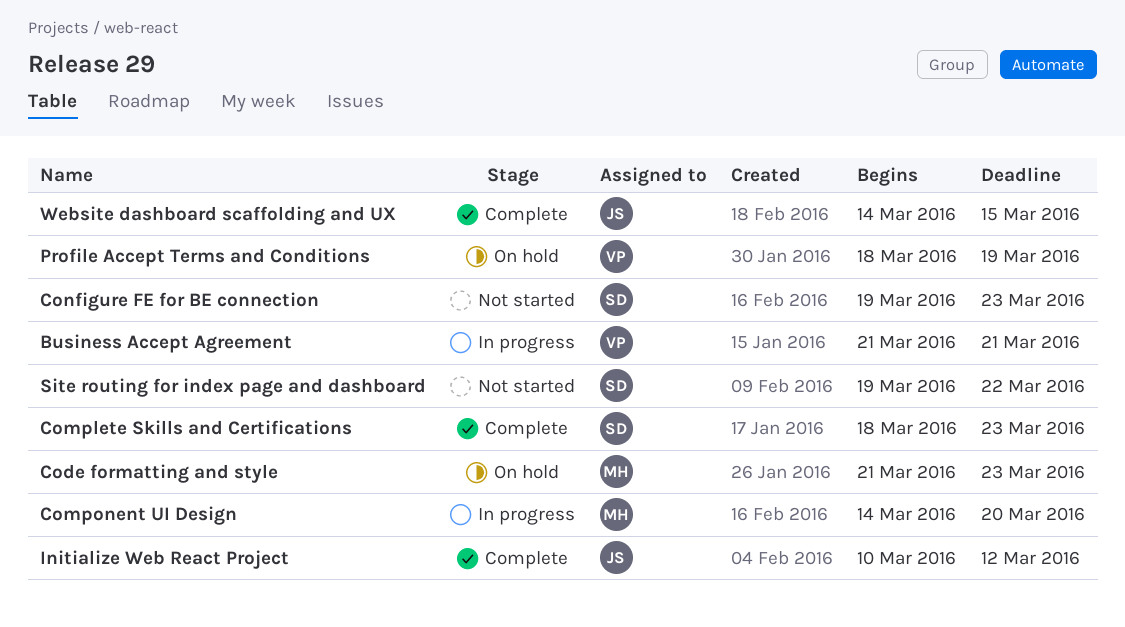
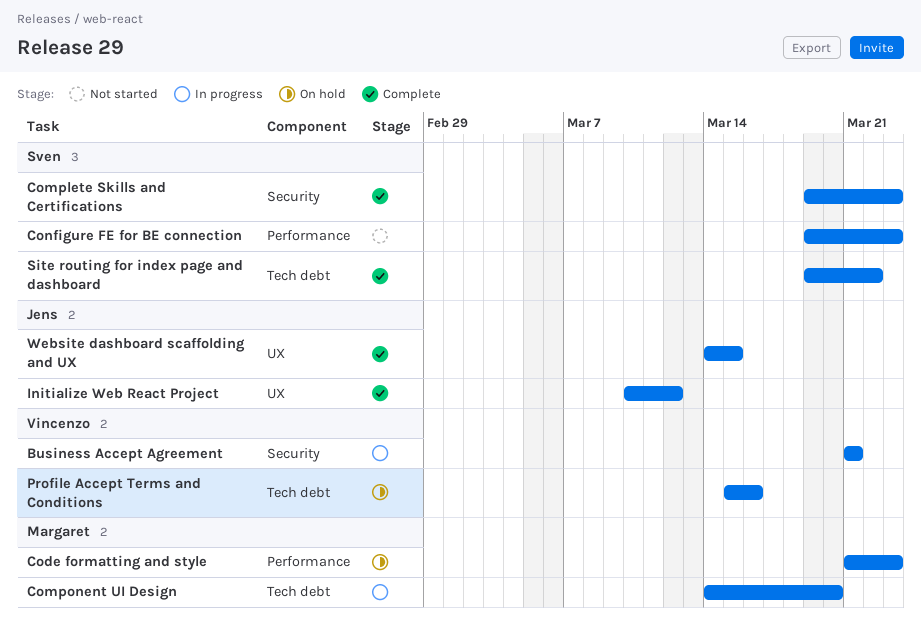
Complete Skills and Certifications, start: Mar 18 -> Mar 19
Profile Accept Terms and Conditions, start: Mar 18 -> Mar 15
Profile Accept Terms and Conditions, due: Mar 19 -> Mar 16
Site routing for index page and dashboard, status: Not started -> Complete

